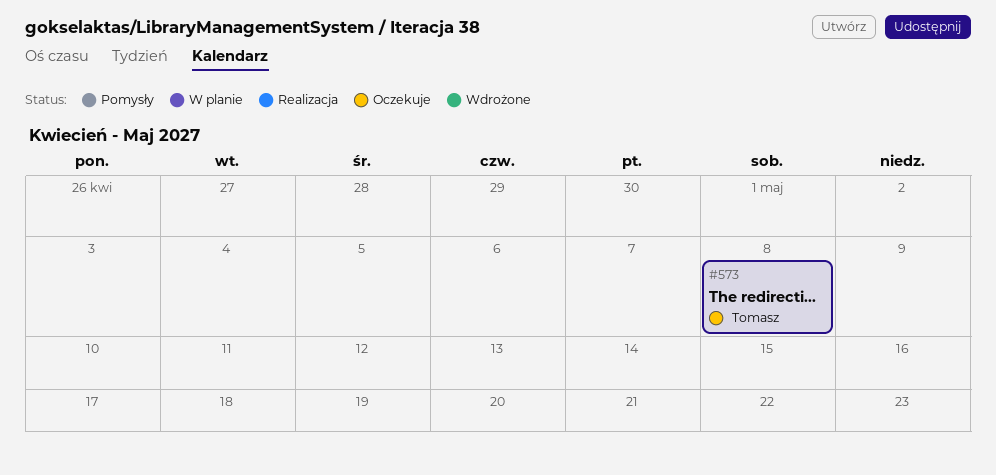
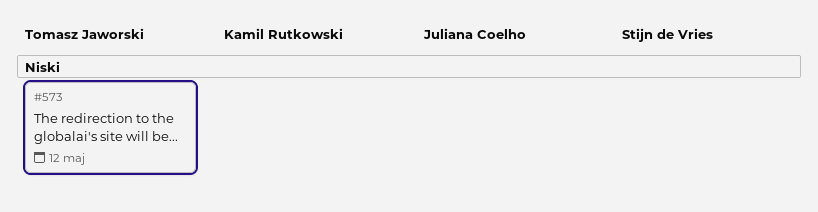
#573, due: May 8 -> May 12

